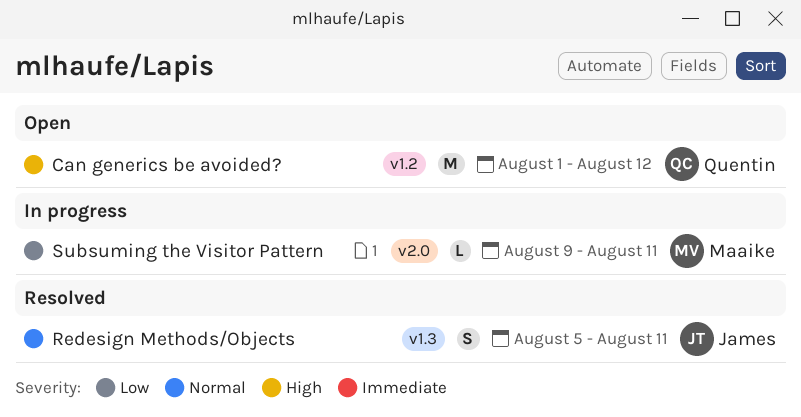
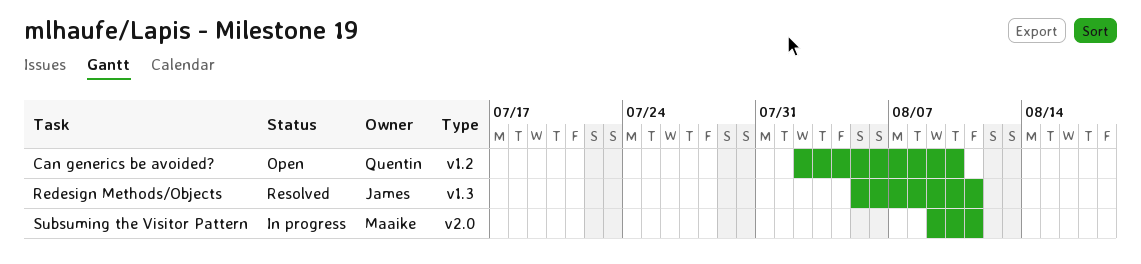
Can generics be avoided?, start: Aug 1 -> Aug 2
Can generics be avoided?, due: Aug 12 -> Aug 10

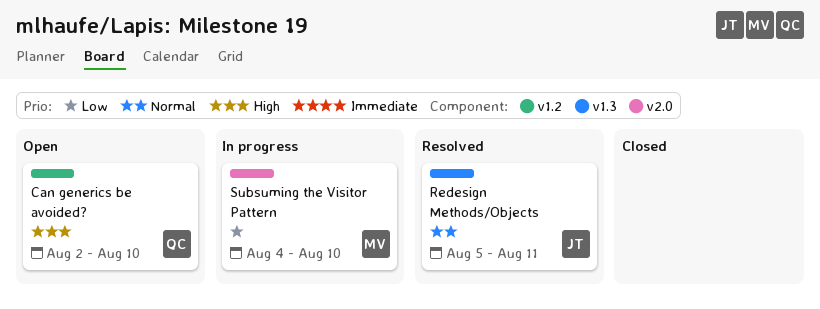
Subsuming the Visitor Pattern, start: Aug 9 -> Aug 4
Subsuming the Visitor Pattern, due: Aug 11 -> Aug 10

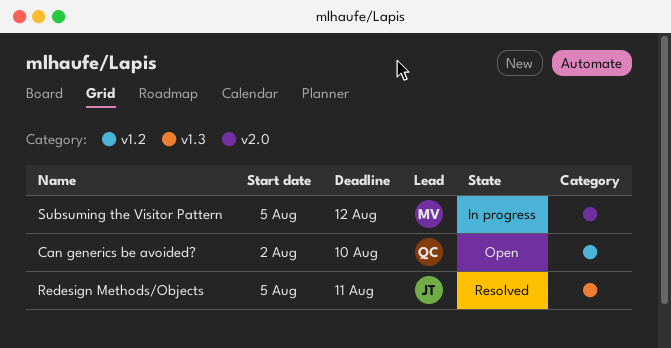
Subsuming the Visitor Pattern, start: Aug 4 -> Aug 5
Subsuming the Visitor Pattern, due: Aug 10 -> Aug 12

